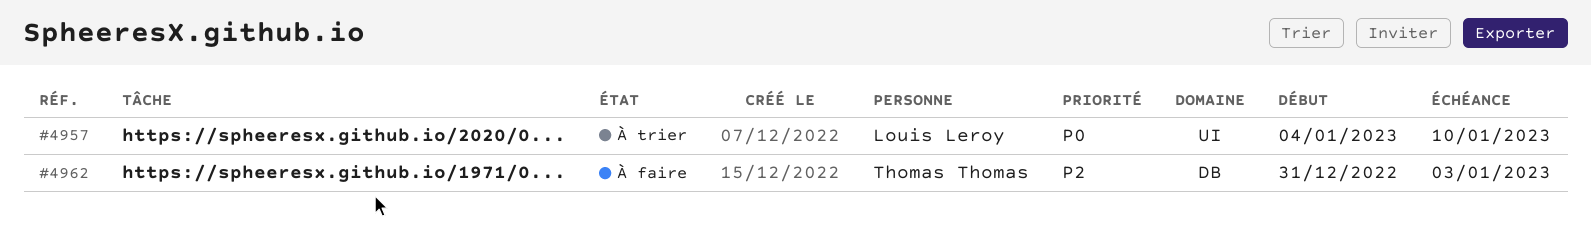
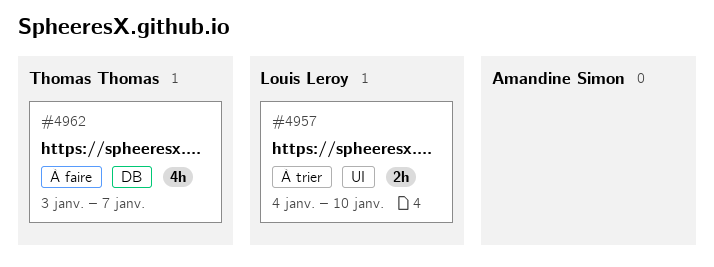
#4962, start: Dec 31 -> Jan 3
#4962, due: Jan 3 -> Jan 7

